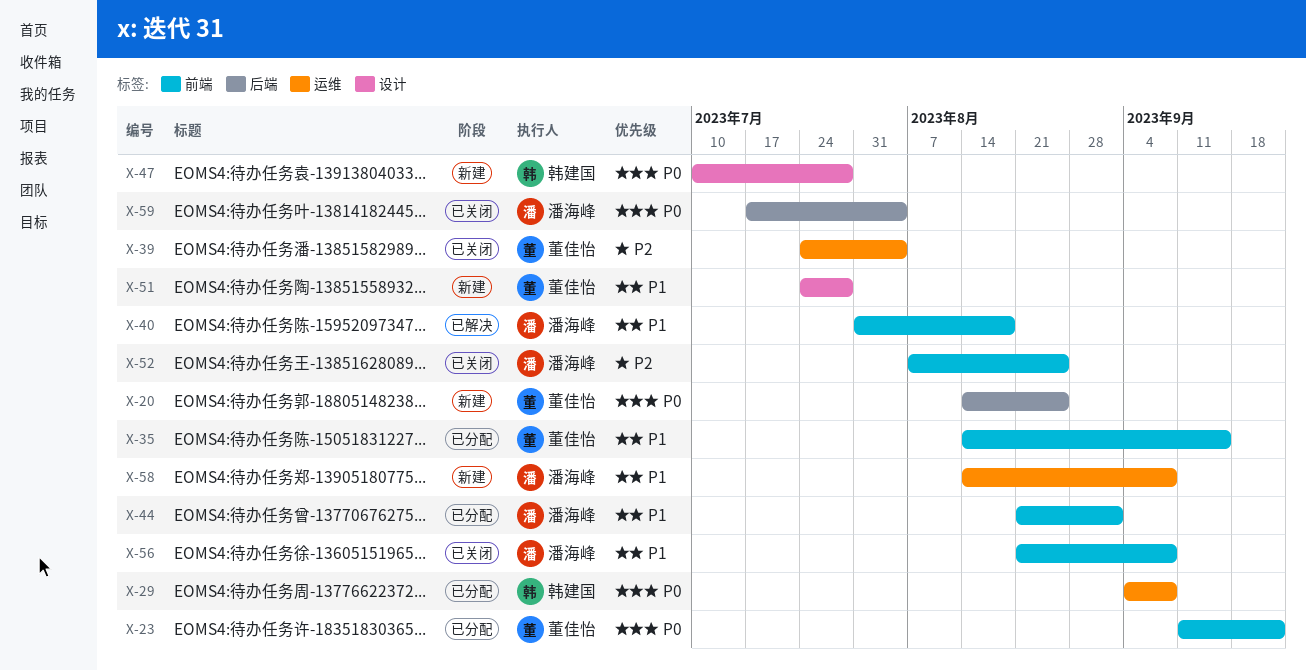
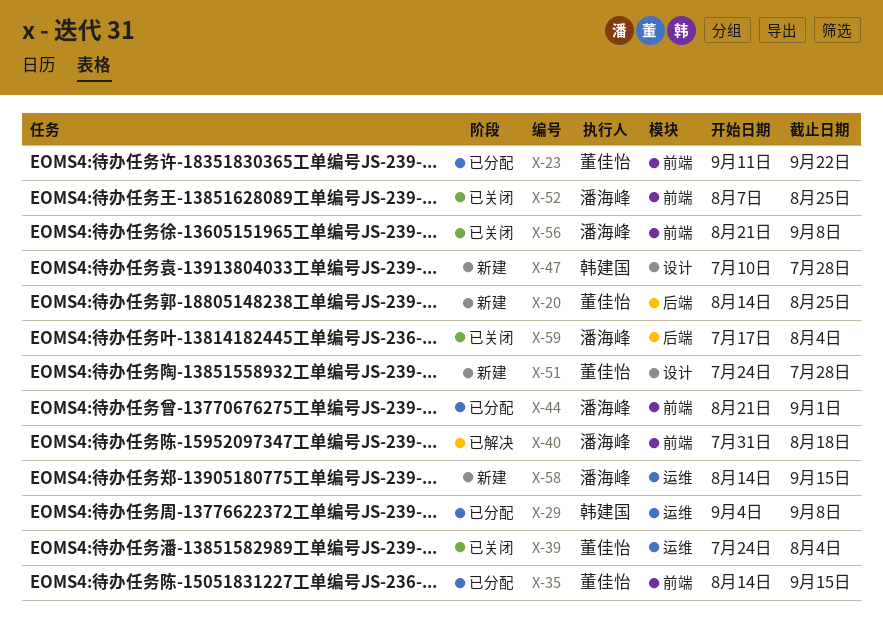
X-58, due: Sep 8 -> Sep 15

